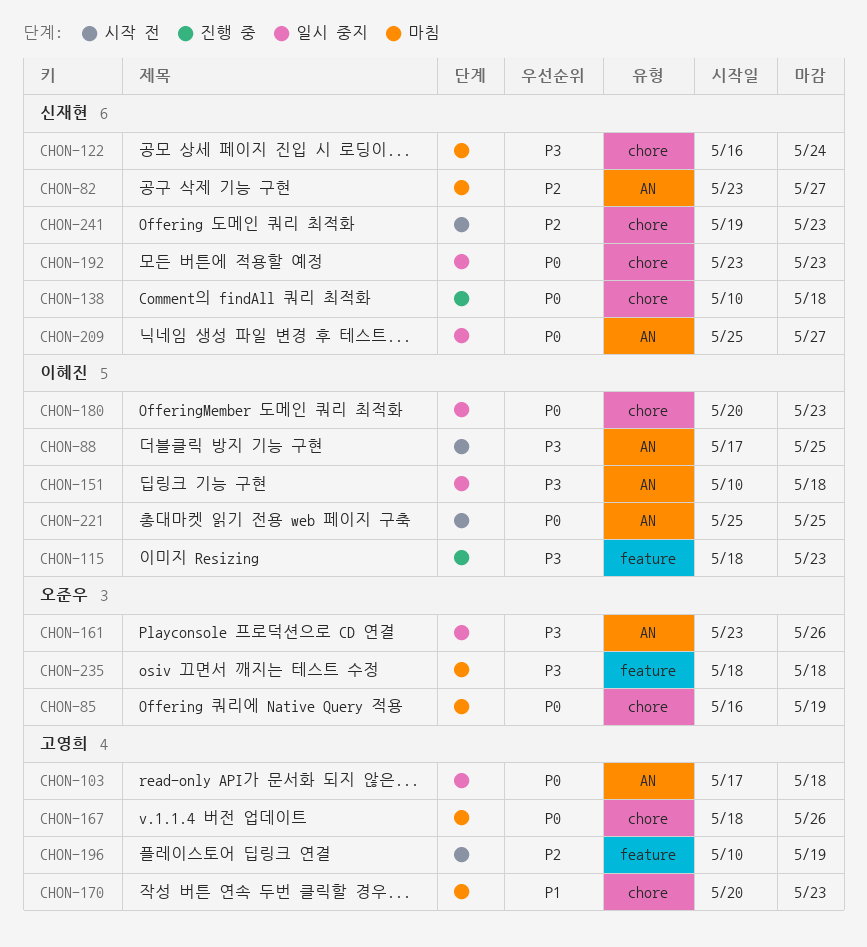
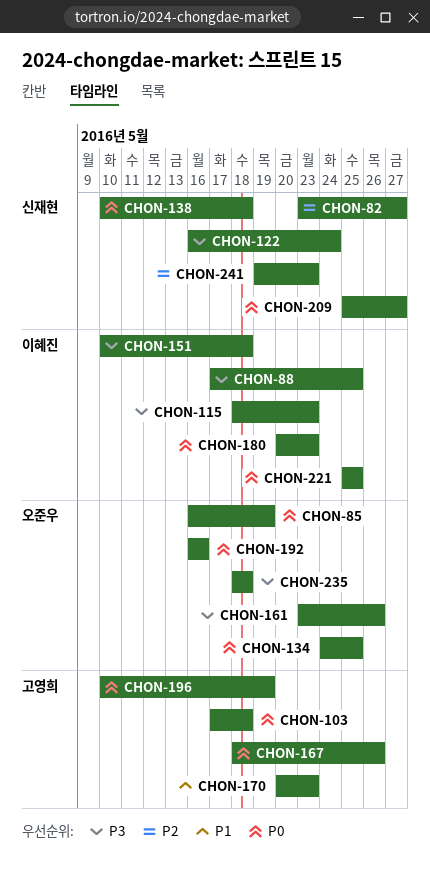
CHON-134: none -> present
CHON-192, owner: 신재현 -> 오준우
CHON-192, start: May 23 -> May 16
CHON-192, due: May 23 -> May 16
CHON-196, priority: P2 -> P0

